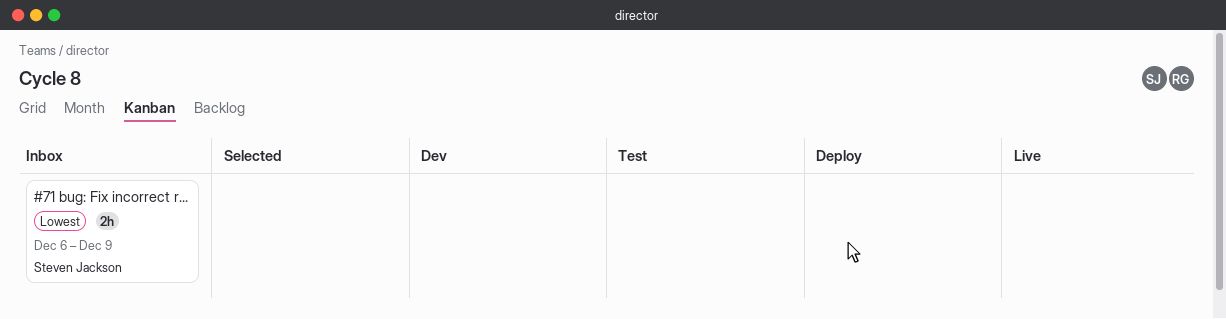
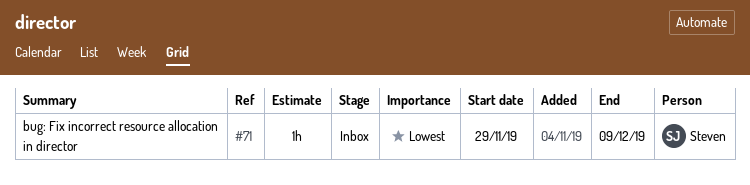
#71, estimate: 2h -> 1h
#71, start: Dec 6 -> Nov 29

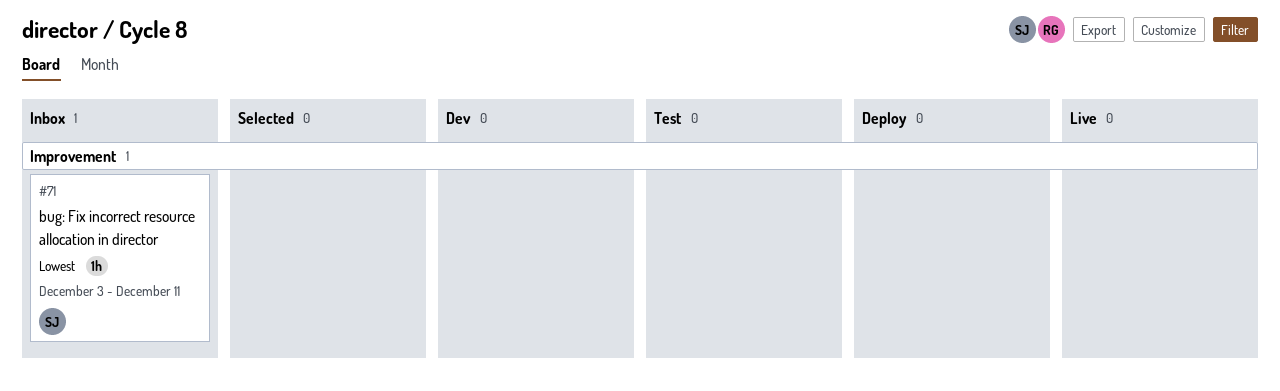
#71, start: Nov 29 -> Dec 3
#71, due: Dec 9 -> Dec 11

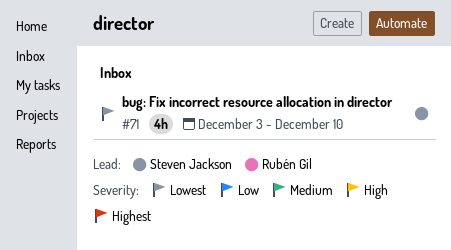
#71, estimate: 1h -> 4h
#71, due: Dec 11 -> Dec 10

